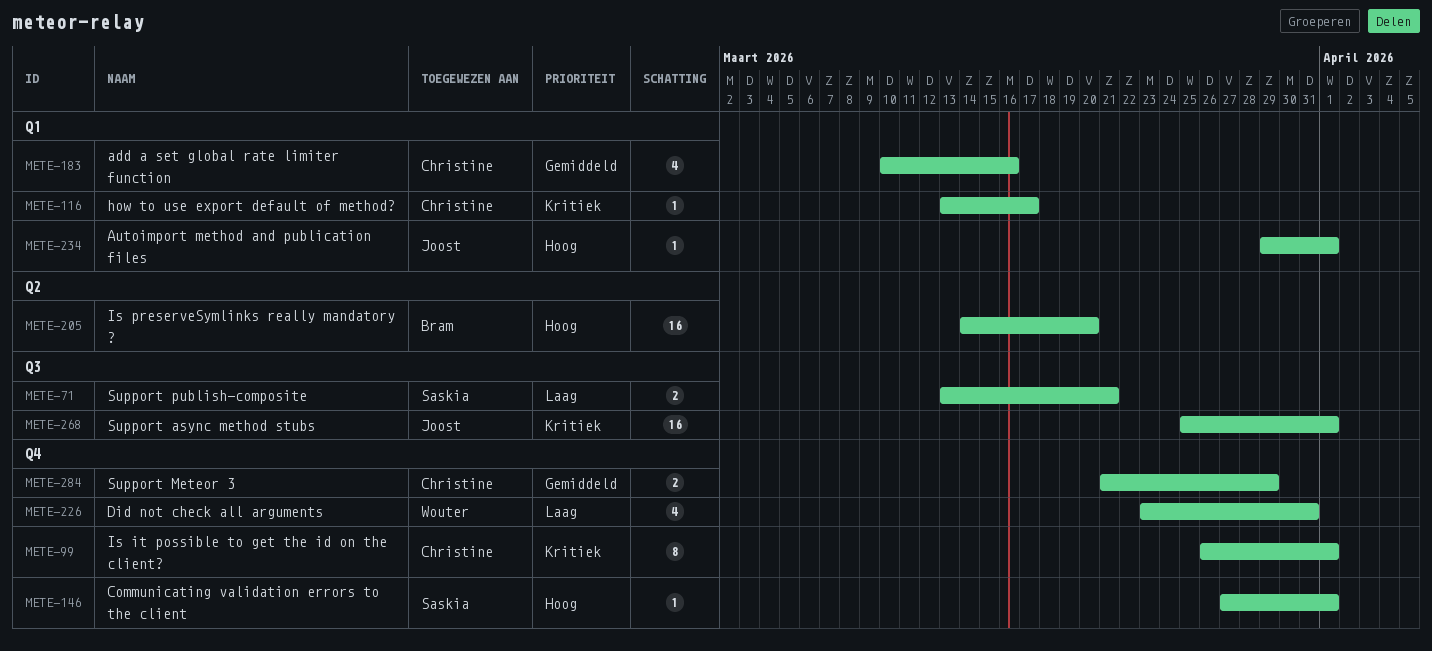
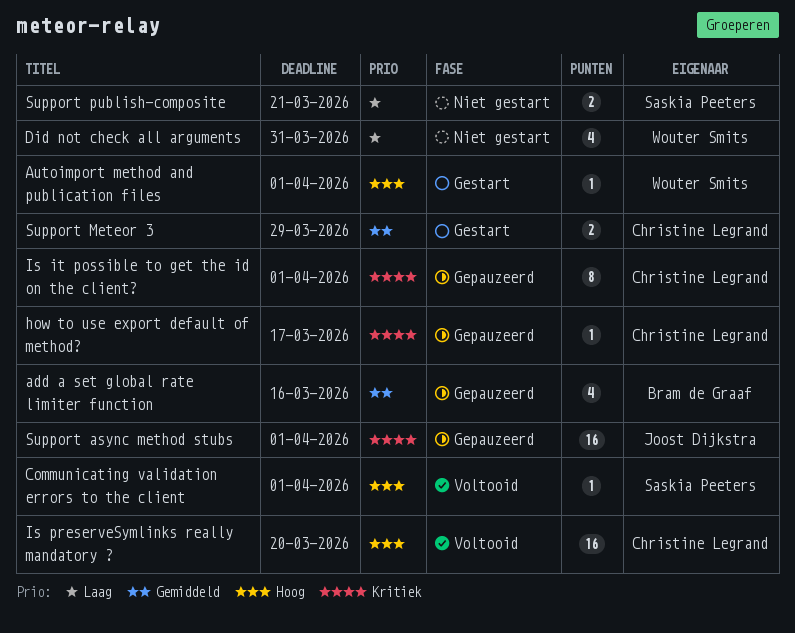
add a set global rate limiter function, owner: Christine Legrand -> Bram de Graaf
Autoimport method and publication files, owner: Joost Dijkstra -> Wouter Smits
Is preserveSymlinks really mandatory ?, owner: Bram de Graaf -> Christine Legrand

